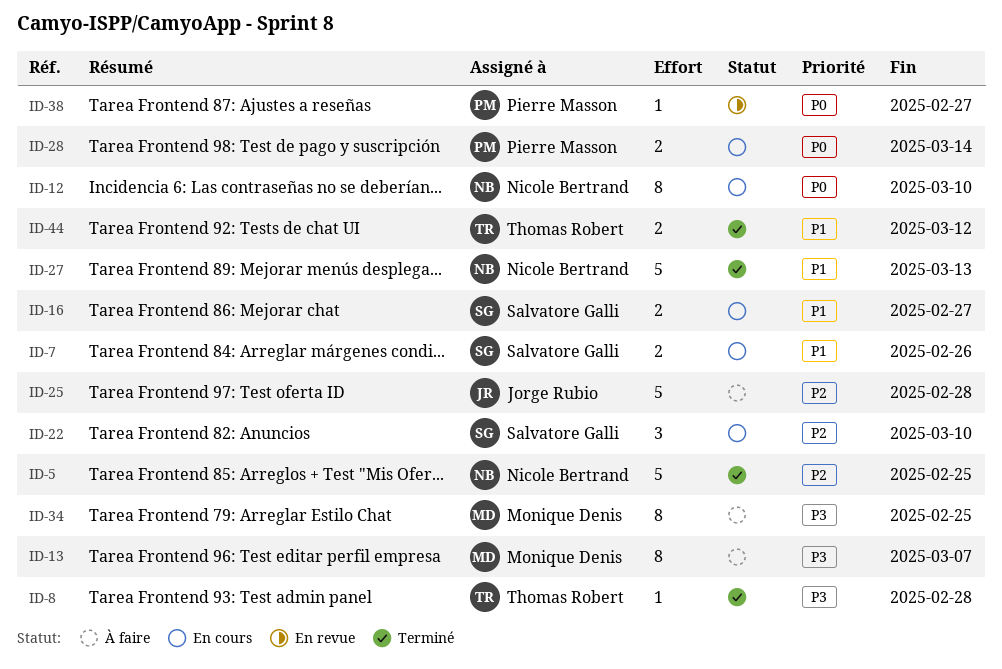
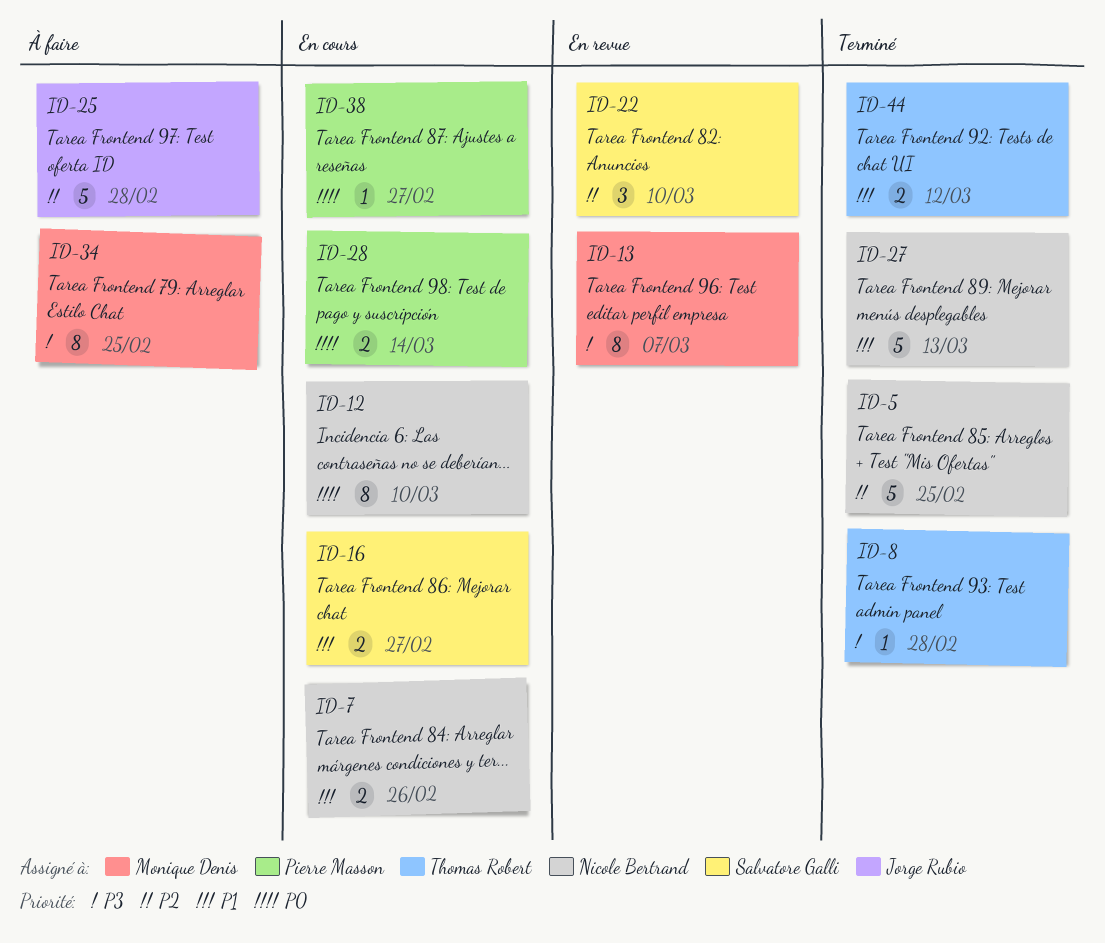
ID-7, owner: Salvatore Galli -> Nicole Bertrand
ID-13, status: À faire -> En revue
ID-22, status: En cours -> En revue
ID-38, status: En revue -> En cours

